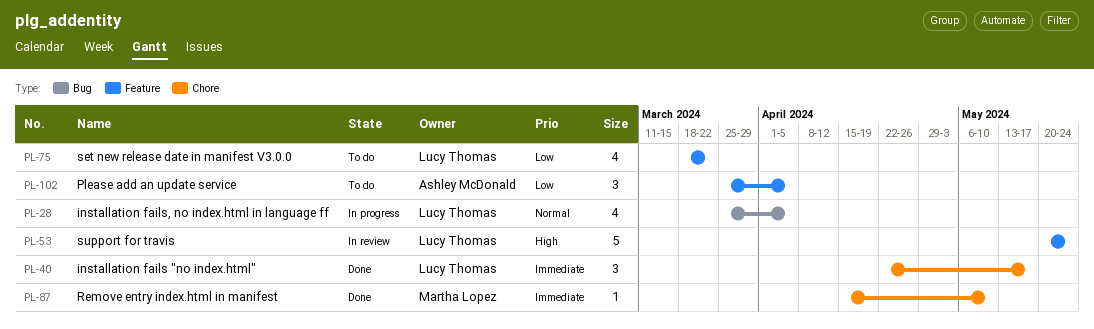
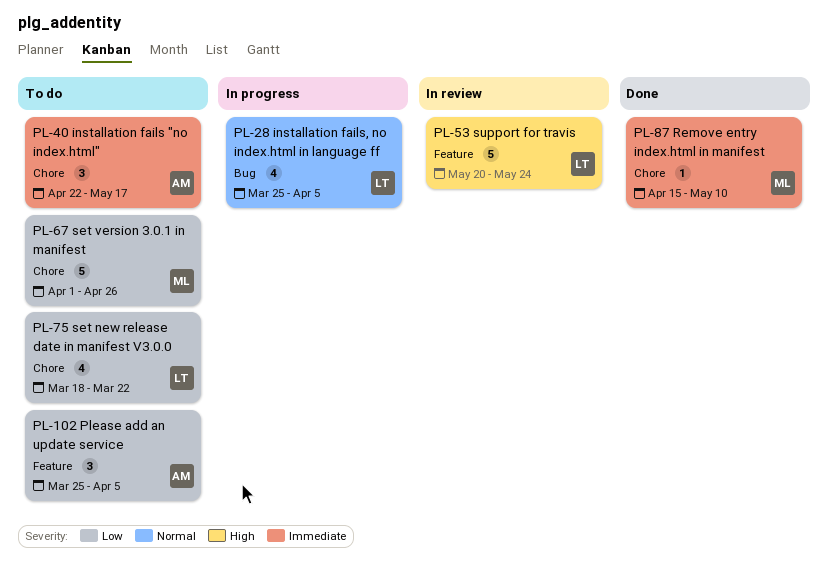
PL-40, status: Done -> To do
PL-40, owner: Lucy Thomas -> Ashley McDonald
PL-67: none -> present
PL-75, label: Feature -> Chore

